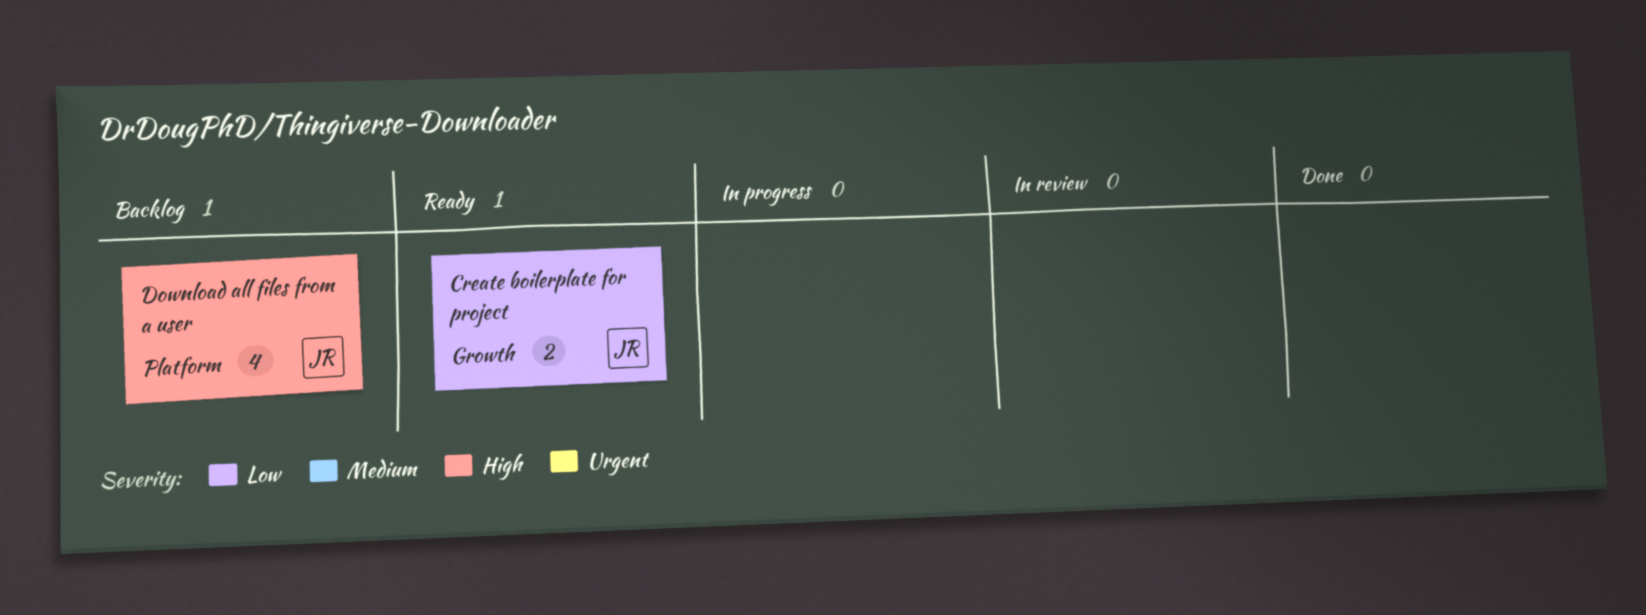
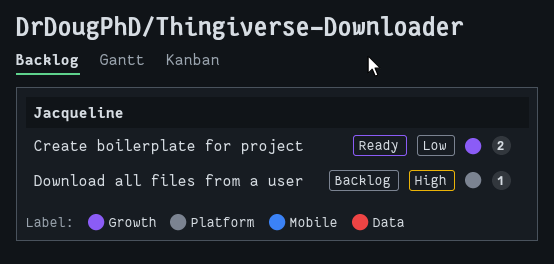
Download all files from a user, estimate: 4 -> 1

